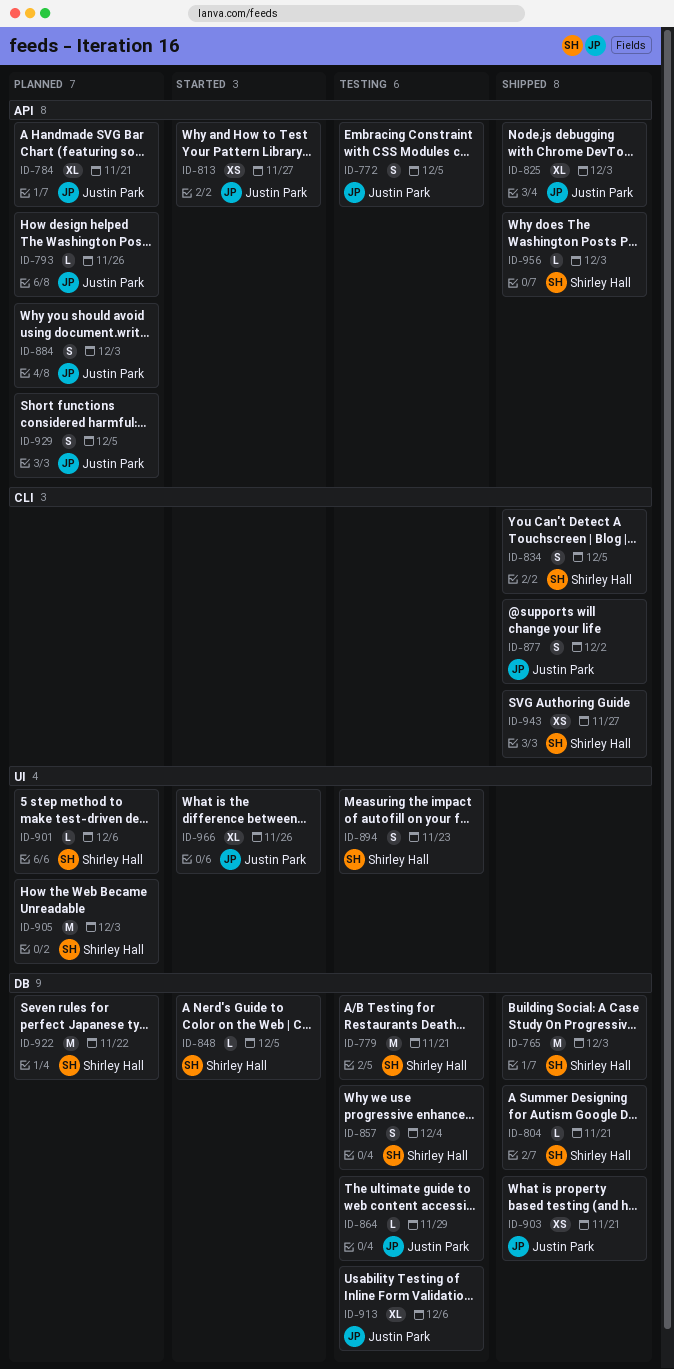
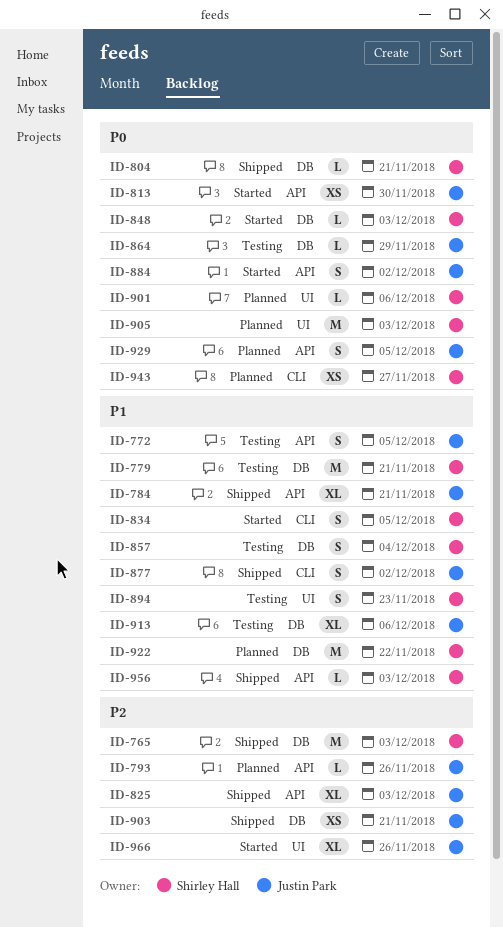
ID-784, status: Planned -> Shipped
ID-813, due: Nov 27 -> Nov 30
ID-834, status: Shipped -> Started
ID-848, due: Dec 5 -> Dec 3
ID-884, status: Planned -> Started
ID-884, due: Dec 3 -> Dec 2
ID-943, status: Shipped -> Planned

